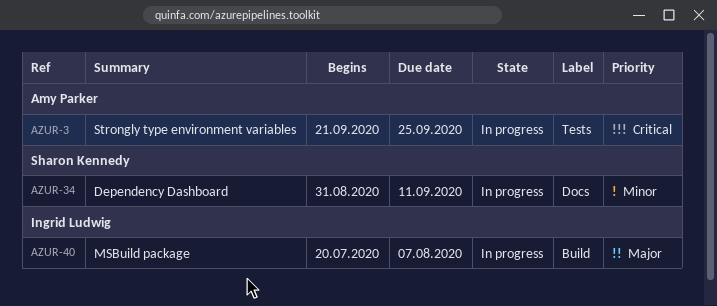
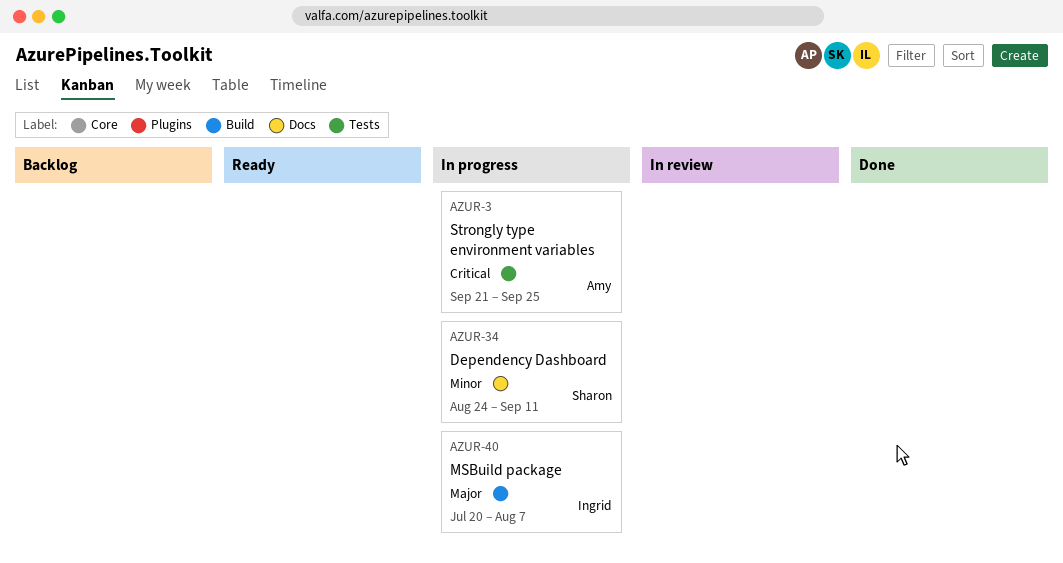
AZUR-34, start: Aug 31 -> Aug 24

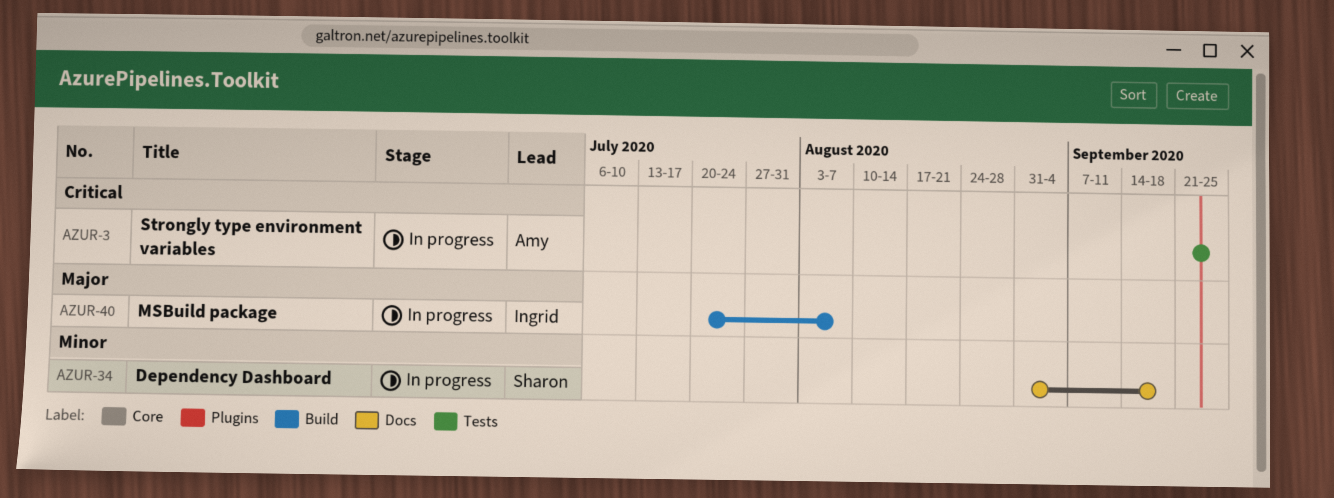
AZUR-34, start: Aug 24 -> Aug 31
AZUR-34, due: Sep 11 -> Sep 18

